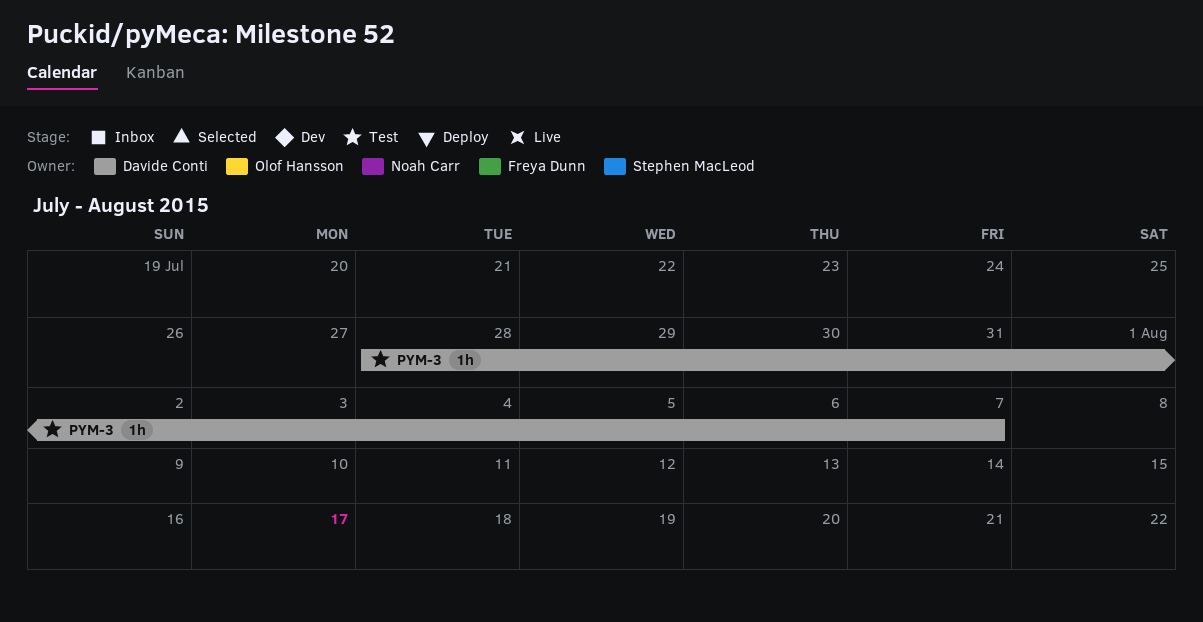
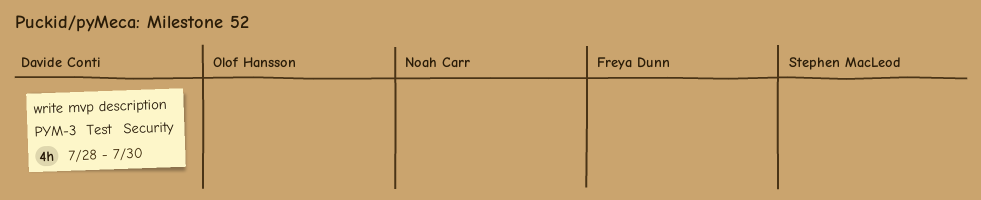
PYM-3, estimate: 1h -> 4h
PYM-3, due: Aug 7 -> Jul 30

